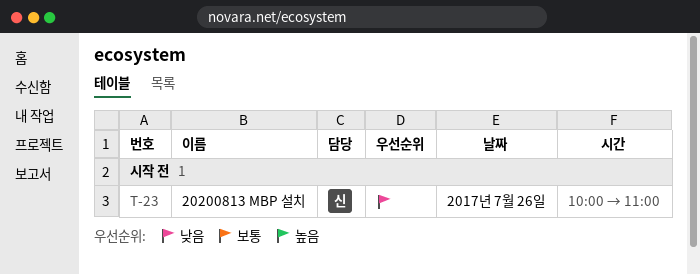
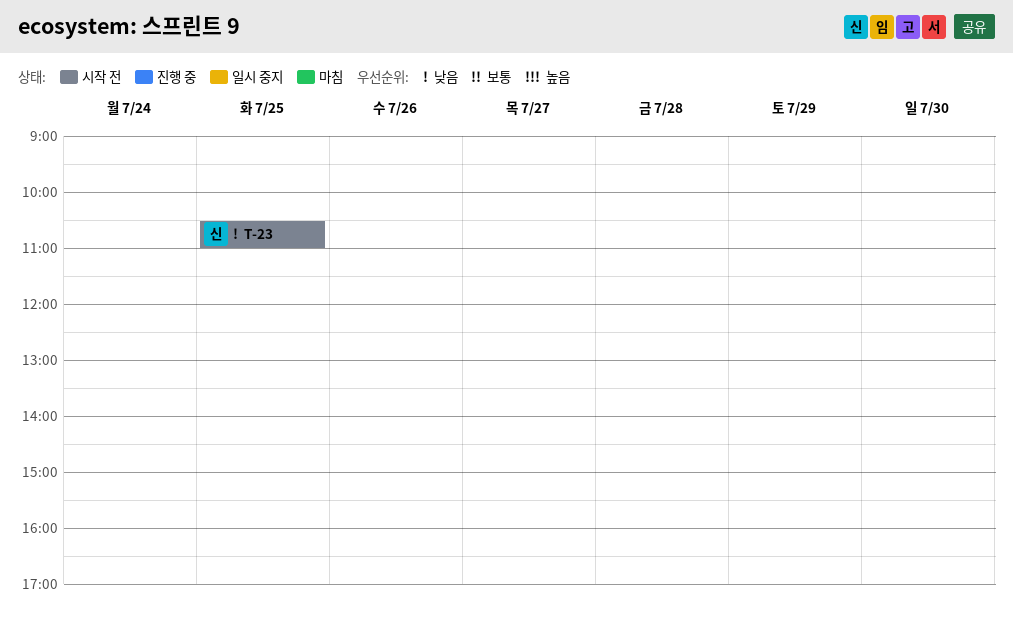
T-23, day: Jul 26 -> Jul 25
T-23, begins: 10:00 -> 10:30

